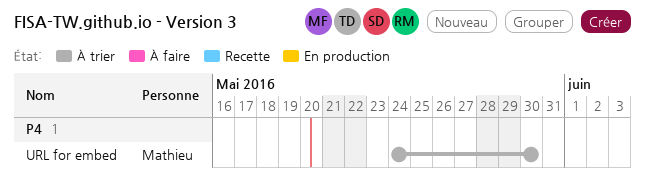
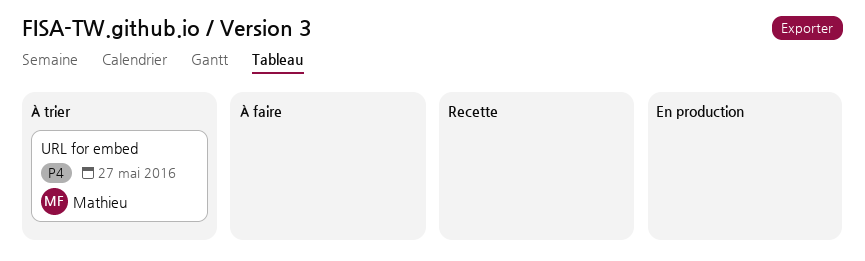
URL for embed, due: May 30 -> May 27

